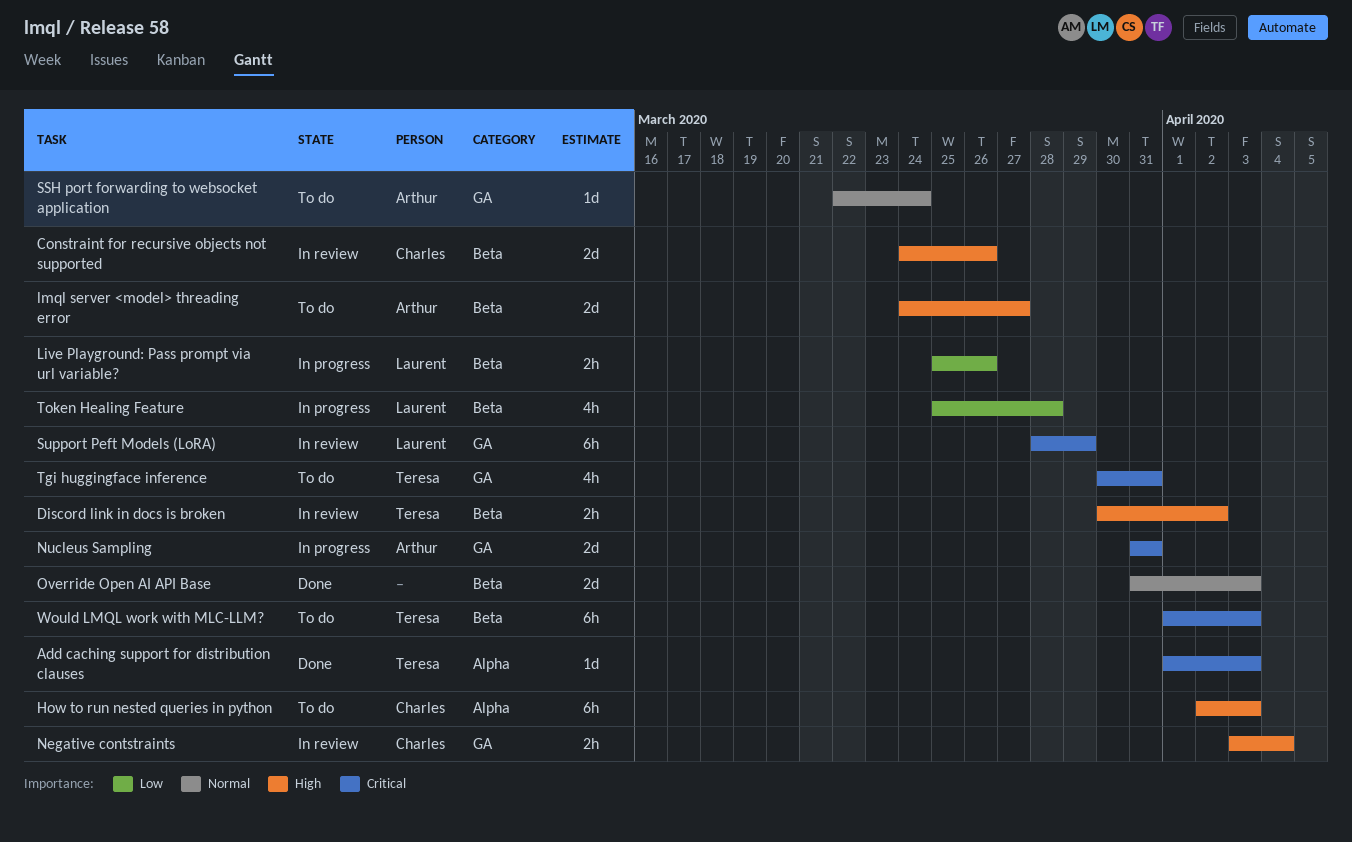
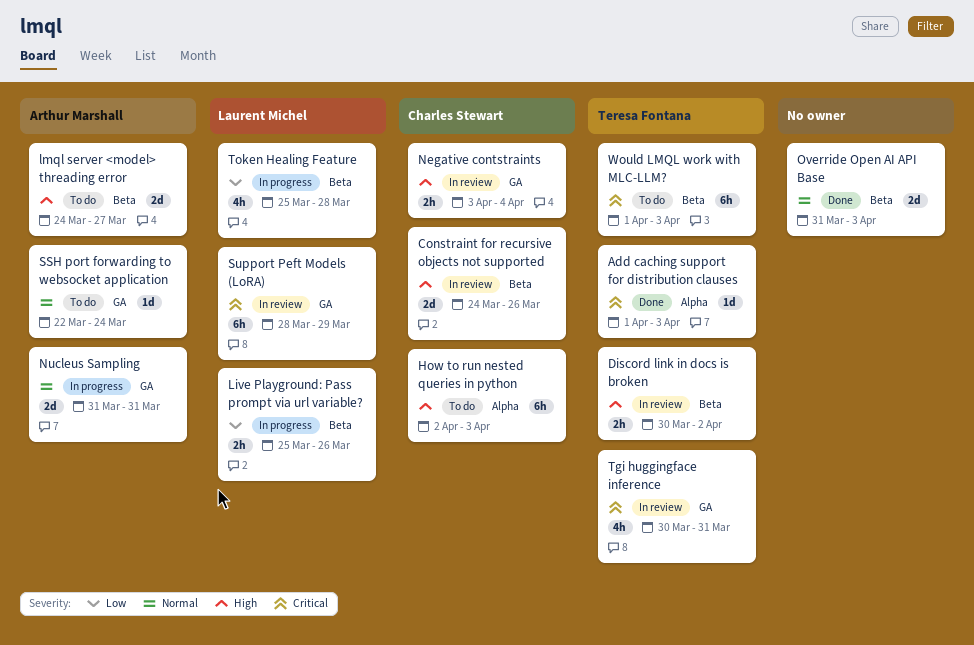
Nucleus Sampling, priority: Critical -> Normal
Tgi huggingface inference, status: To do -> In review

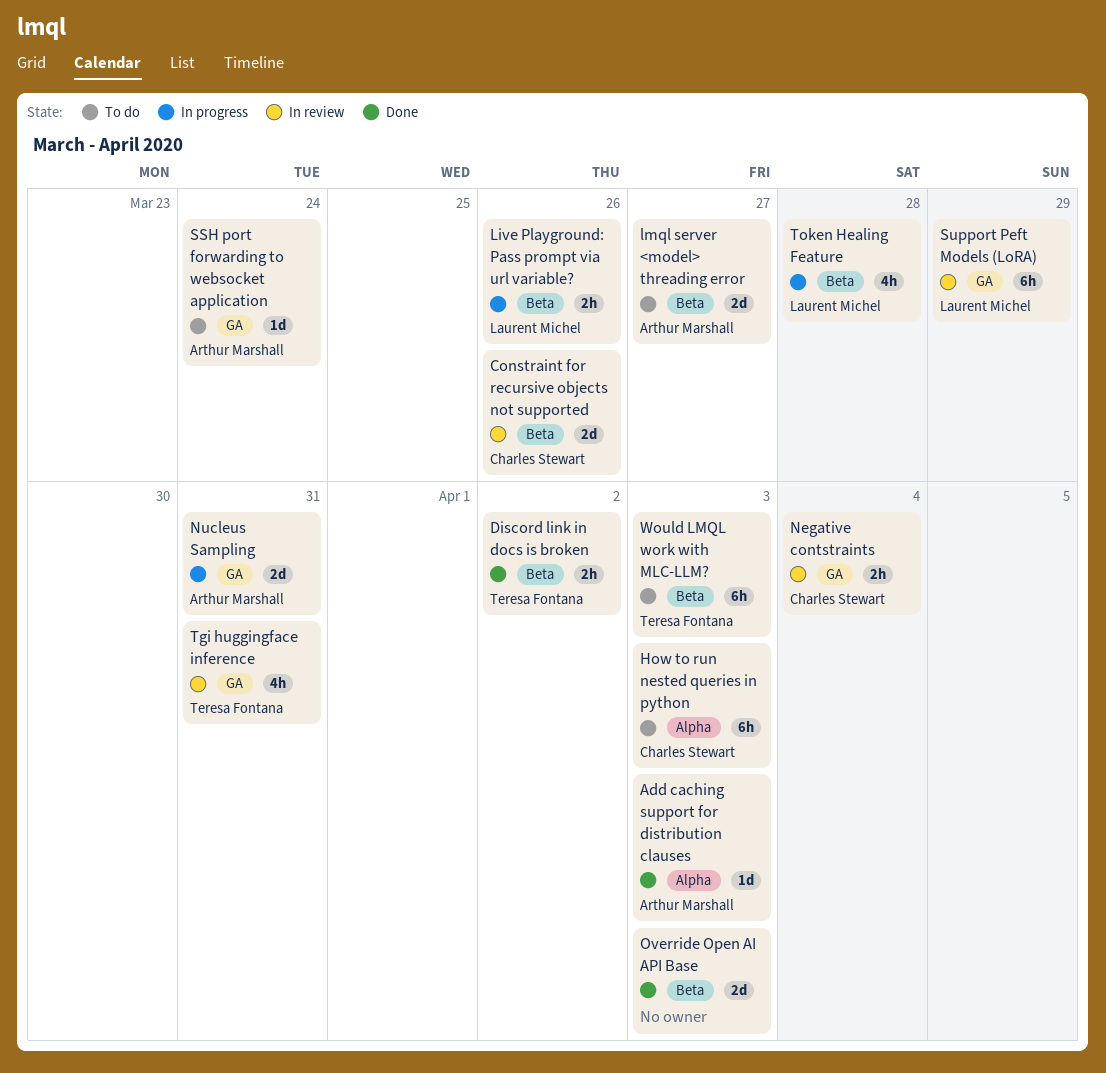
Add caching support for distribution clauses, owner: Teresa Fontana -> Arthur Marshall
Discord link in docs is broken, status: In review -> Done

